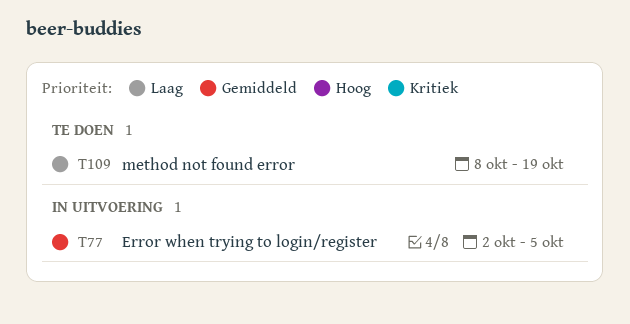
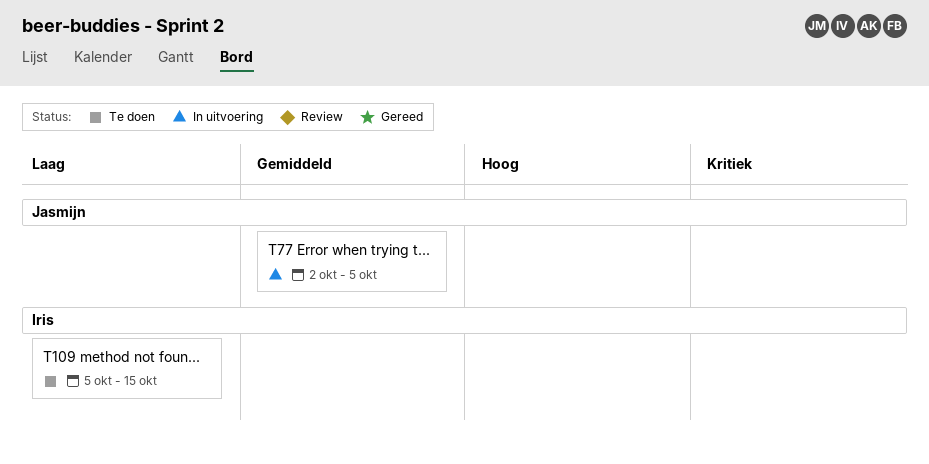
T109, start: Oct 8 -> Oct 5
T109, due: Oct 19 -> Oct 15

